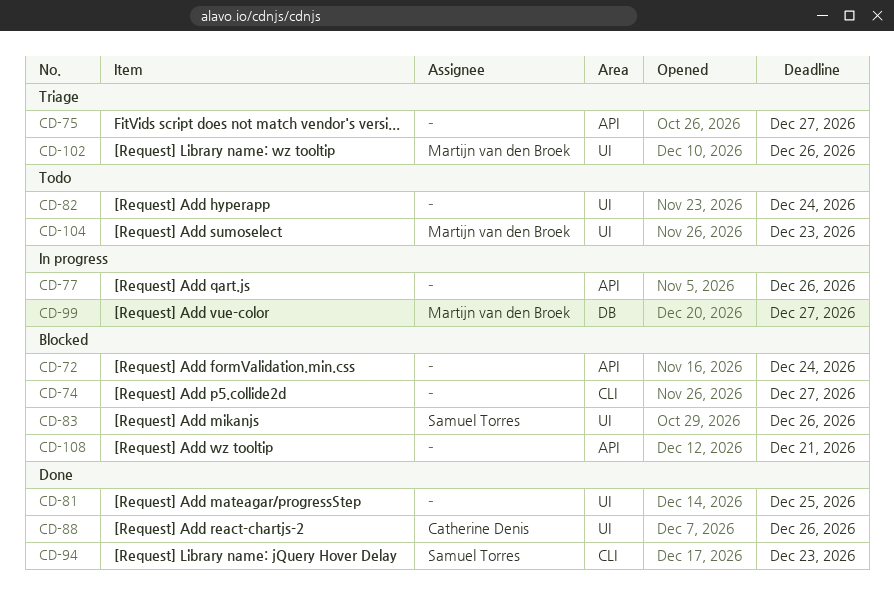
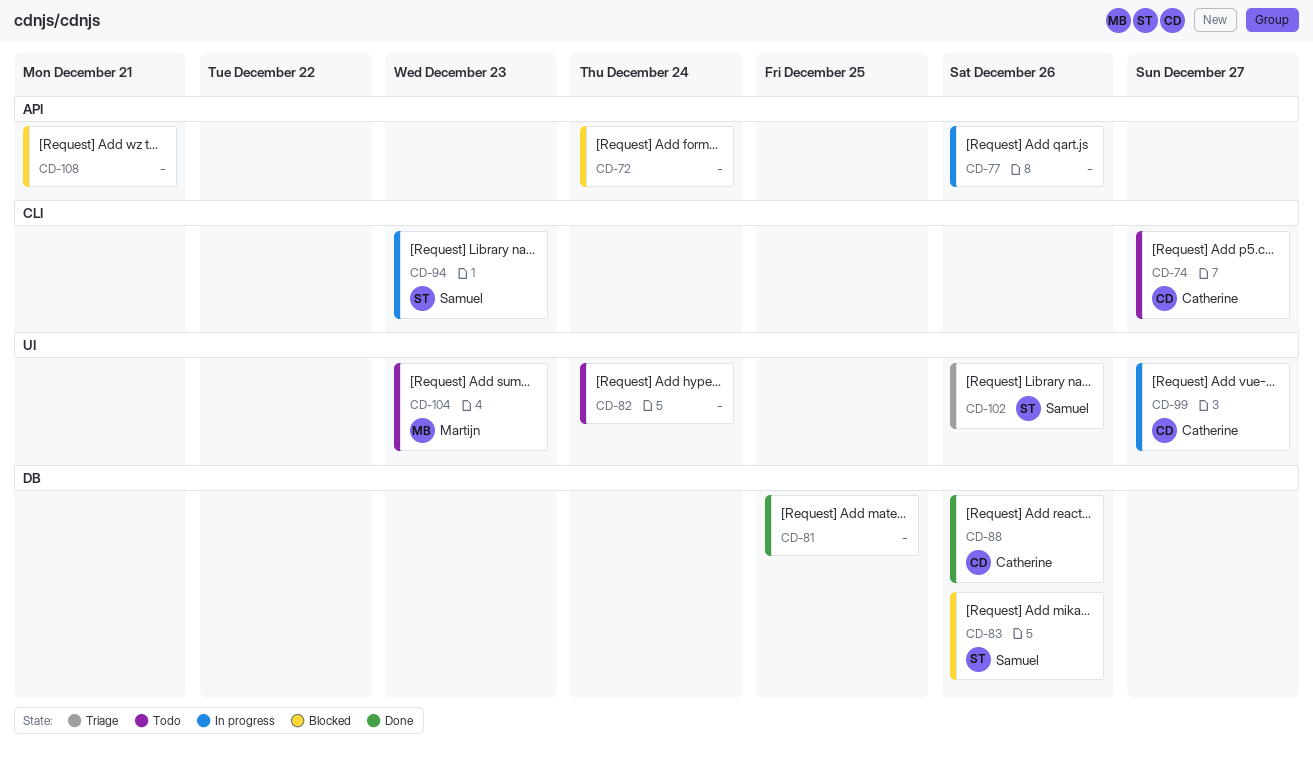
CD-74, status: Blocked -> Todo
CD-74, owner: none -> Catherine Denis
CD-75: present -> none
CD-81, label: UI -> DB
CD-83, label: UI -> DB
CD-88, label: UI -> DB
CD-94, status: Done -> In progress
CD-99, owner: Martijn van den Broek -> Catherine Denis
CD-99, label: DB -> UI
CD-102, owner: Martijn van den Broek -> Samuel Torres

